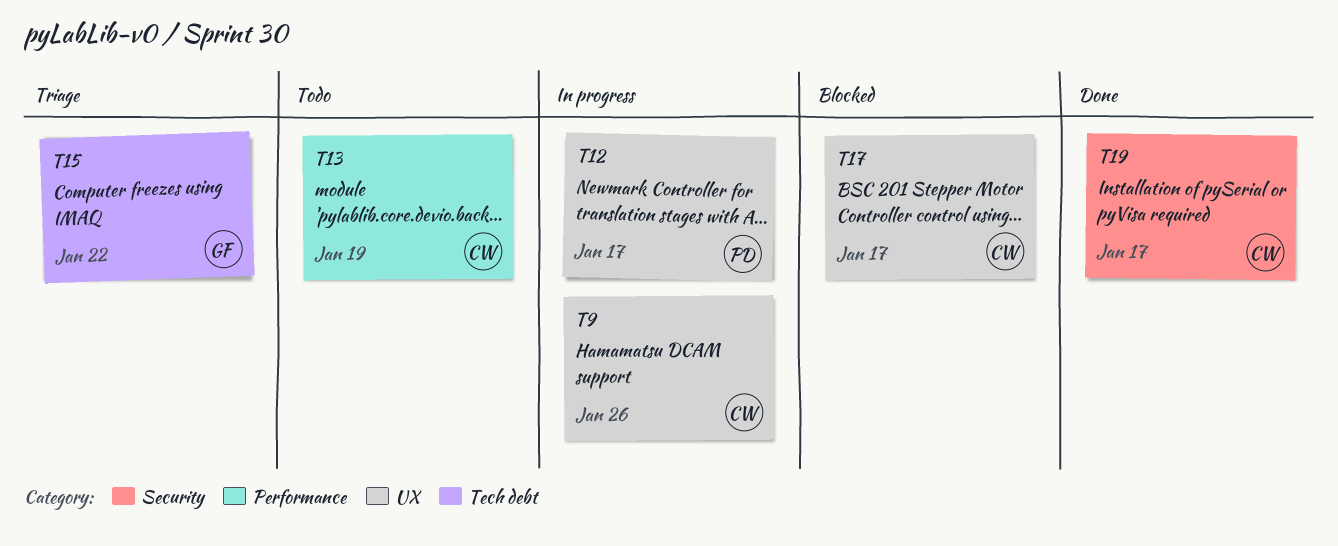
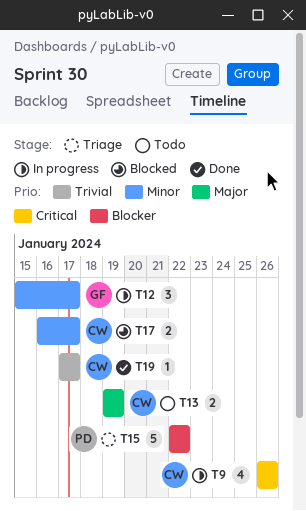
T12, owner: PD -> GF
T15, owner: GF -> PD

